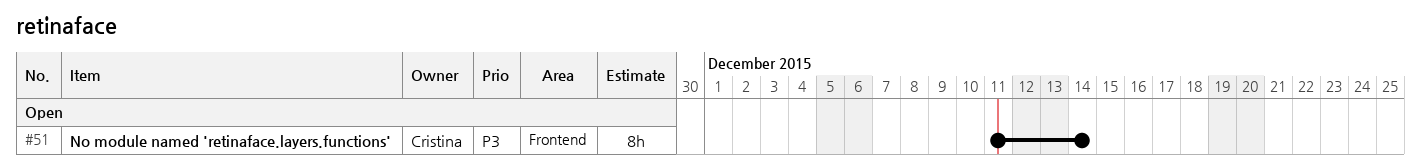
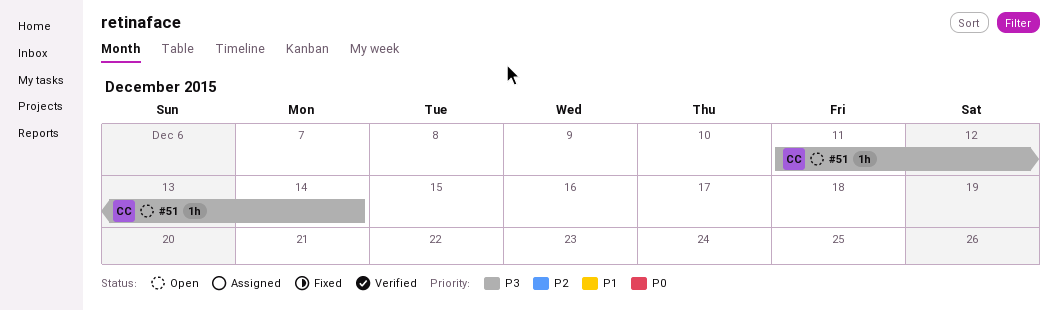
#51, estimate: 8h -> 1h

